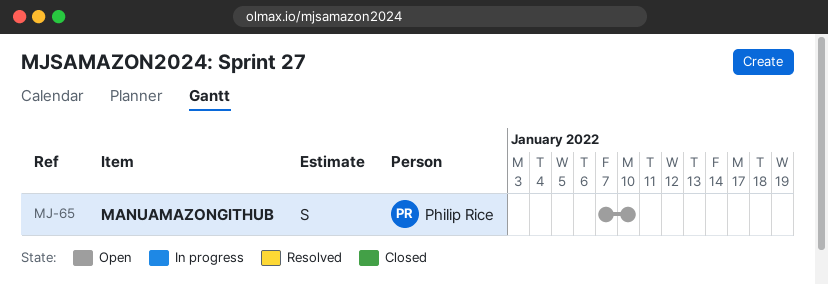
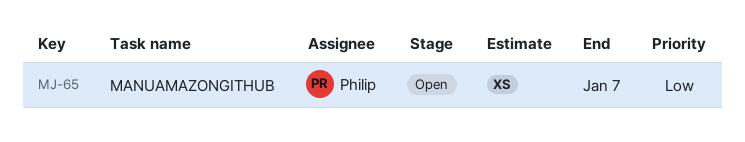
MJ-65, estimate: S -> XS
MJ-65, due: Jan 10 -> Jan 7

